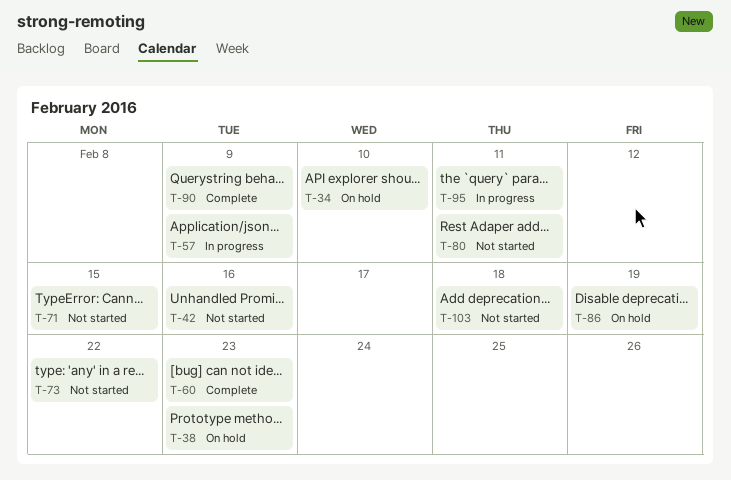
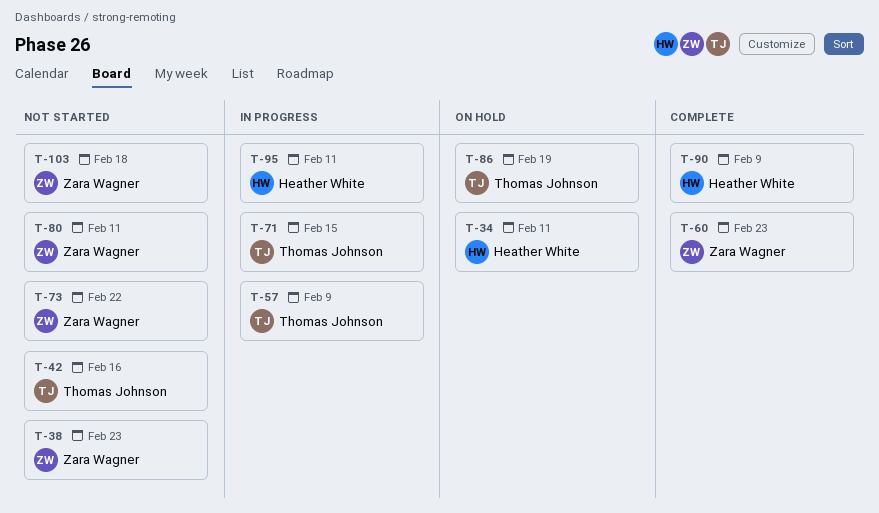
T-34, due: Feb 10 -> Feb 11
T-38, status: On hold -> Not started
T-71, status: Not started -> In progress

